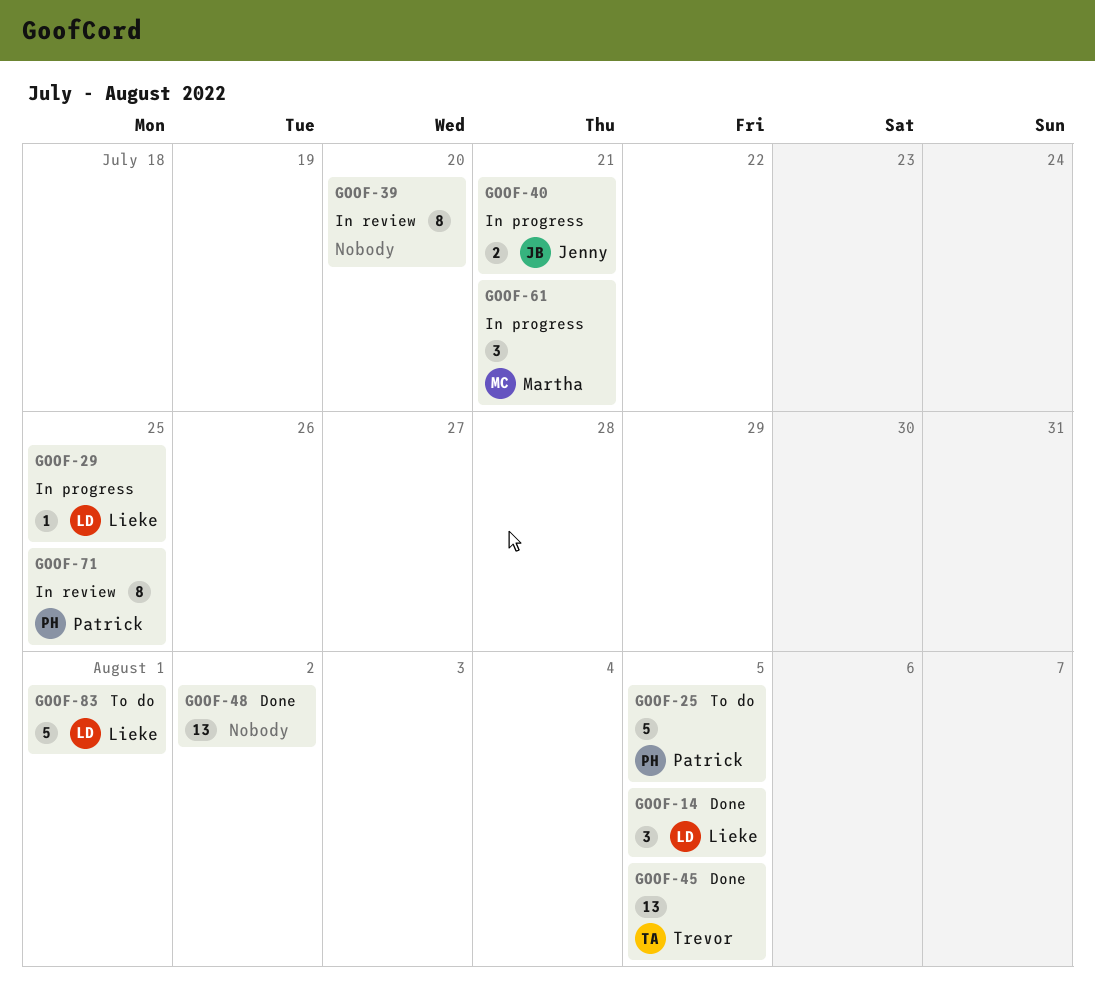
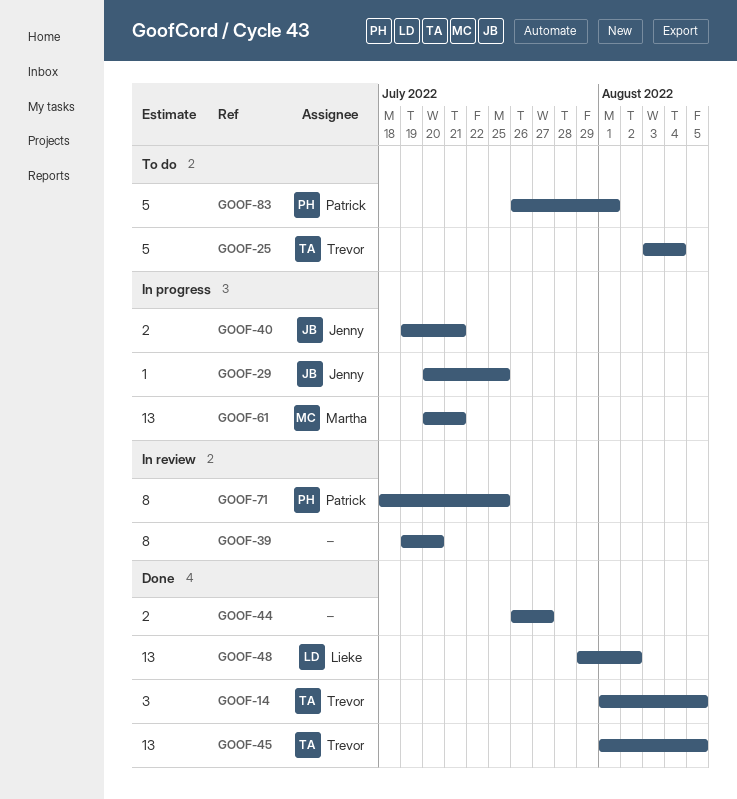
GOOF-14, owner: Lieke -> Trevor
GOOF-25, owner: Patrick -> Trevor
GOOF-25, due: Aug 5 -> Aug 4
GOOF-29, owner: Lieke -> Jenny
GOOF-44: none -> present
GOOF-48, owner: none -> Lieke
GOOF-61, estimate: 3 -> 13
GOOF-83, owner: Lieke -> Patrick

